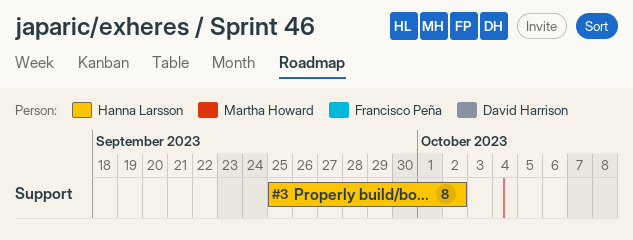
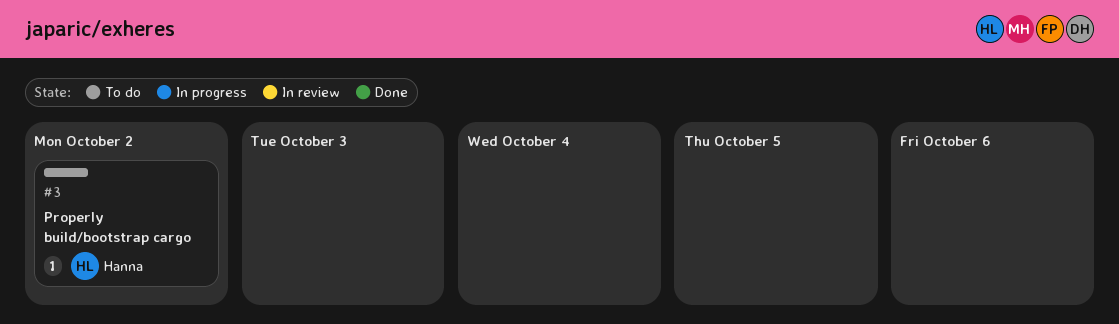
#3, estimate: 8 -> 1

